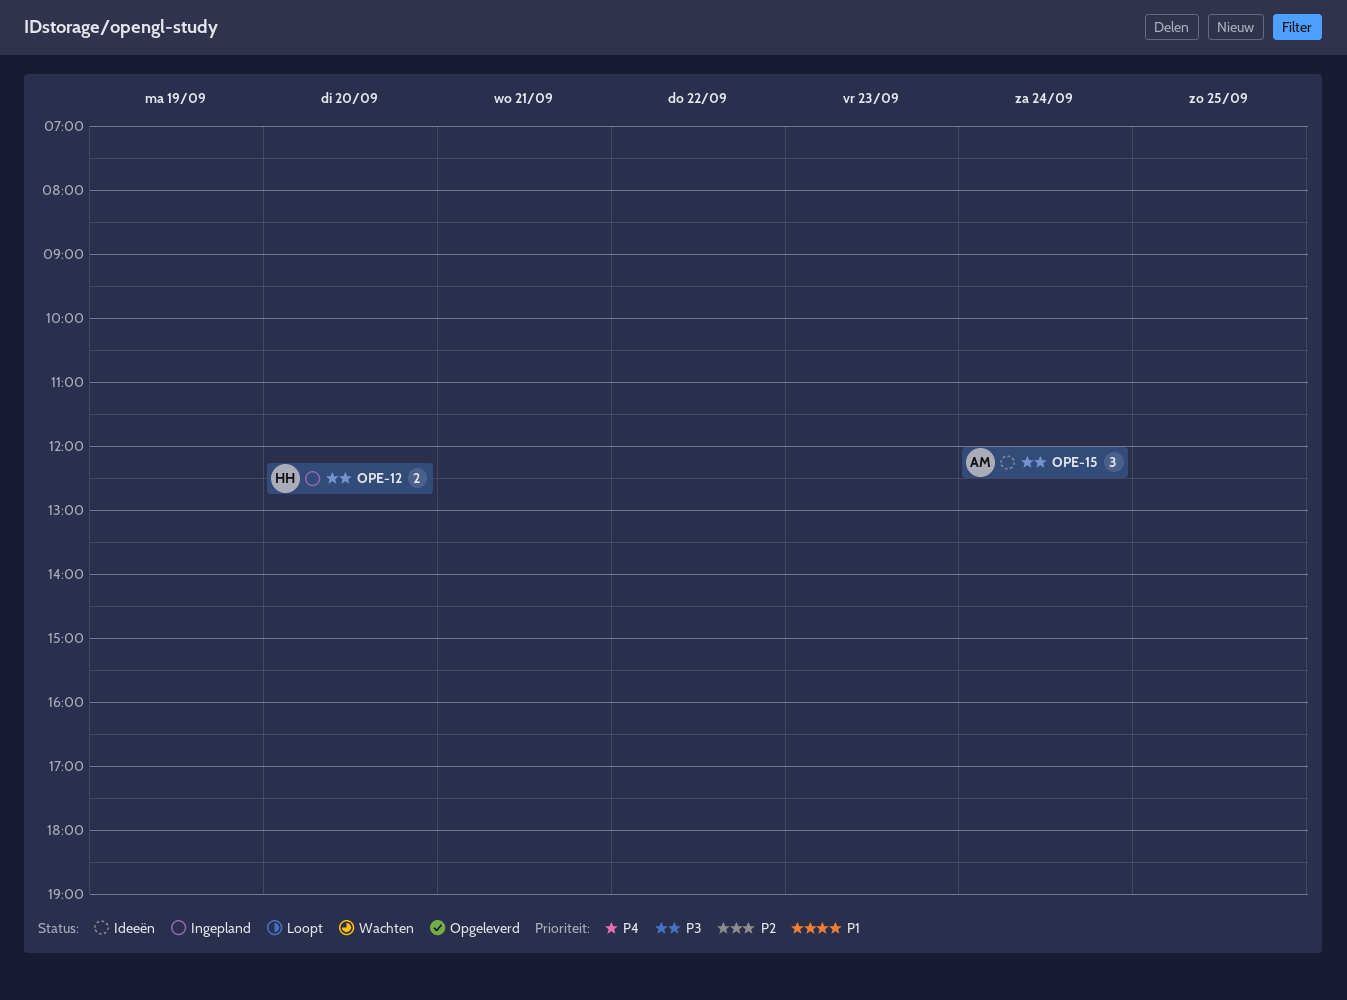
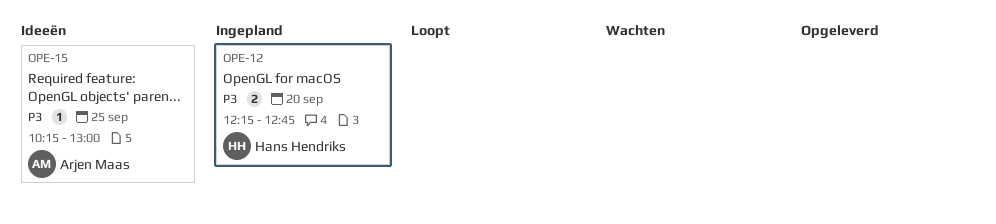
OPE-15, estimate: 3 -> 1
OPE-15, day: Sep 24 -> Sep 25
OPE-15, begins: 12:00 -> 10:15
OPE-15, ends: 12:30 -> 13:00

